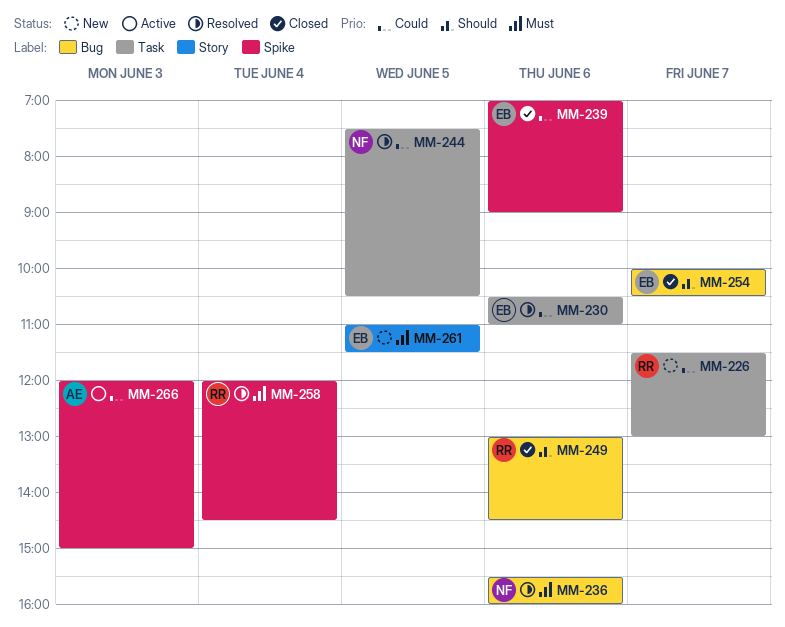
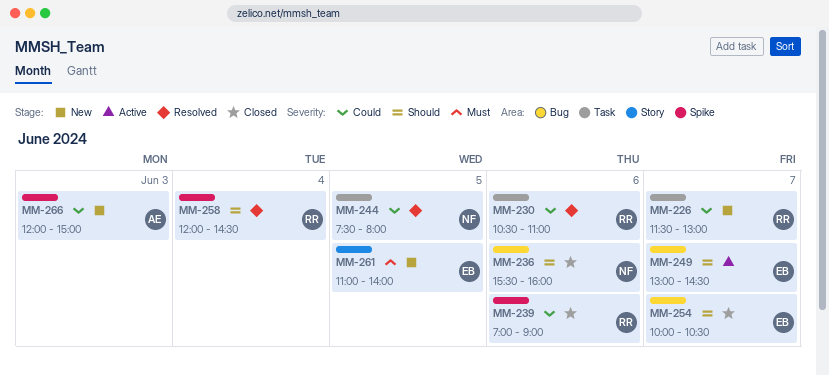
MM-230, owner: EB -> RR
MM-236, status: Resolved -> Closed
MM-236, priority: Must -> Should
MM-239, owner: EB -> RR
MM-244, ends: 10:30 -> 08:00
MM-249, status: Closed -> Active
MM-249, owner: RR -> EB
MM-249, day: Jun 6 -> Jun 7
MM-258, priority: Must -> Should
MM-261, ends: 11:30 -> 14:00
MM-266, status: Active -> New

